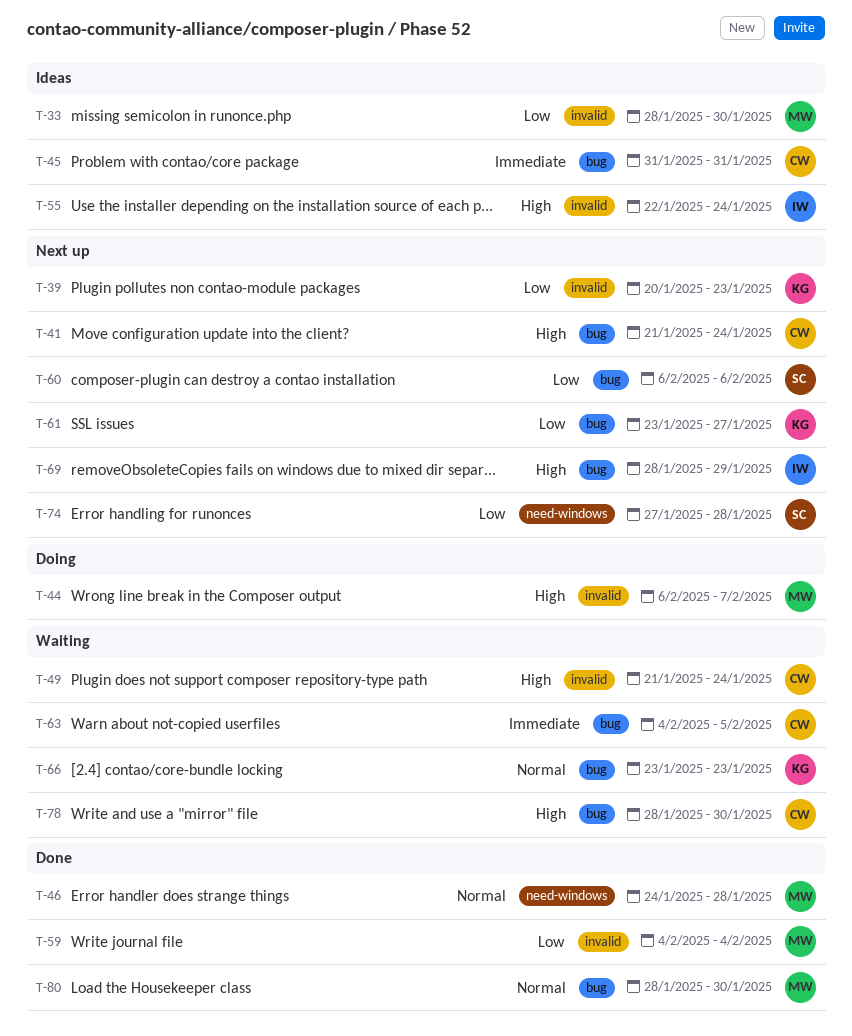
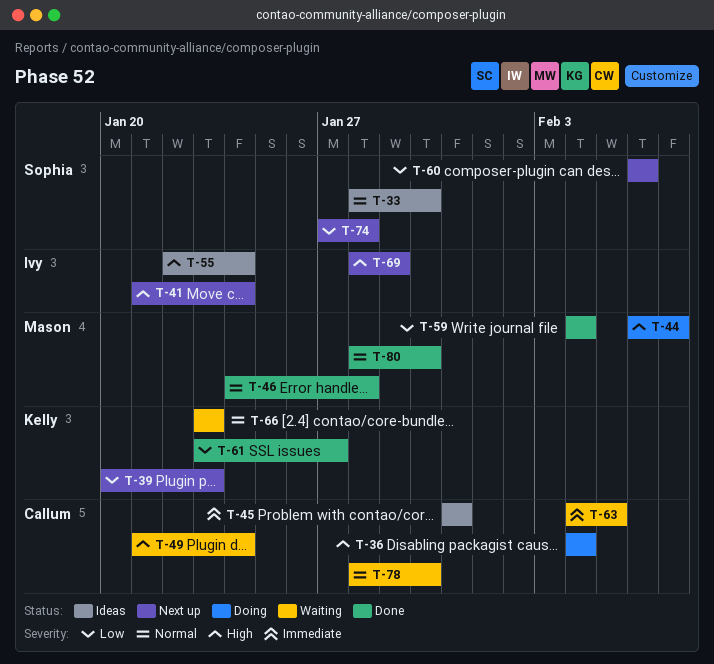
T-33, owner: Mason -> Sophia
T-33, priority: Low -> Normal
T-36: none -> present
T-41, owner: Callum -> Ivy
T-61, status: Next up -> Done
T-78, priority: High -> Normal

